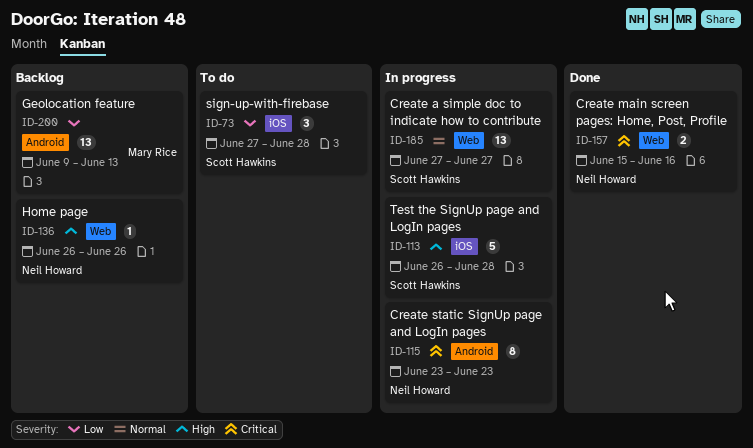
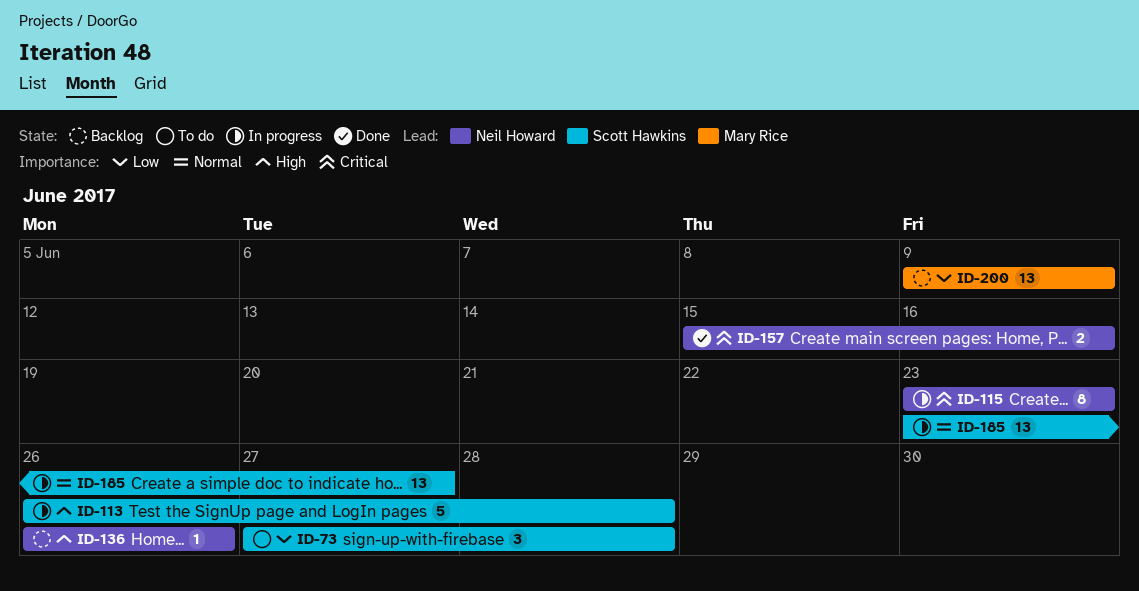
ID-185, start: Jun 27 -> Jun 23
ID-200, due: Jun 13 -> Jun 9

